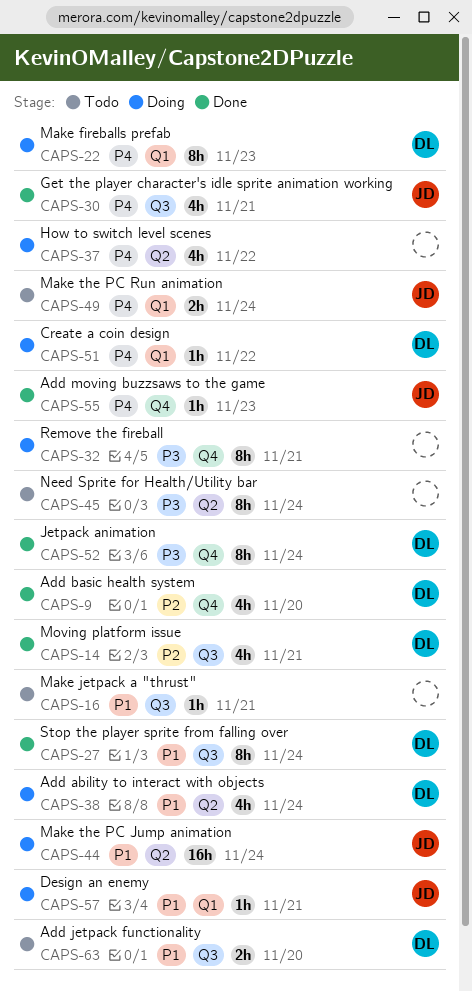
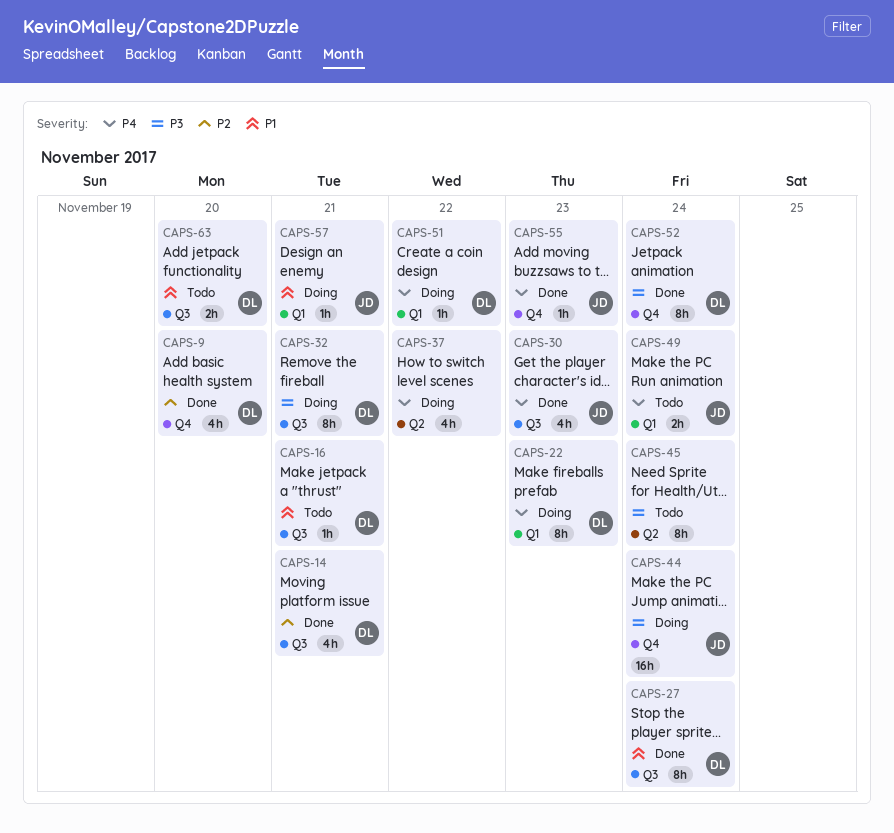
CAPS-16, owner: none -> DL
CAPS-30, due: Nov 21 -> Nov 23
CAPS-32, owner: none -> DL
CAPS-32, label: Q4 -> Q3
CAPS-38: present -> none
CAPS-44, priority: P1 -> P3
CAPS-44, label: Q2 -> Q4

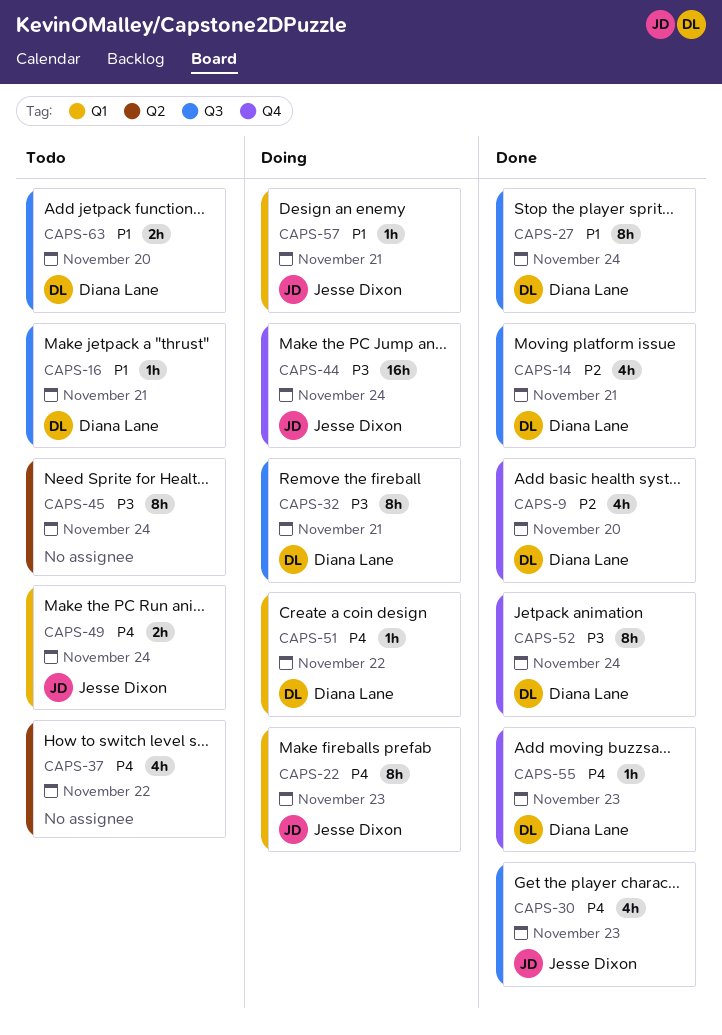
CAPS-22, owner: Diana Lane -> Jesse Dixon
CAPS-37, status: Doing -> Todo
CAPS-55, owner: Jesse Dixon -> Diana Lane

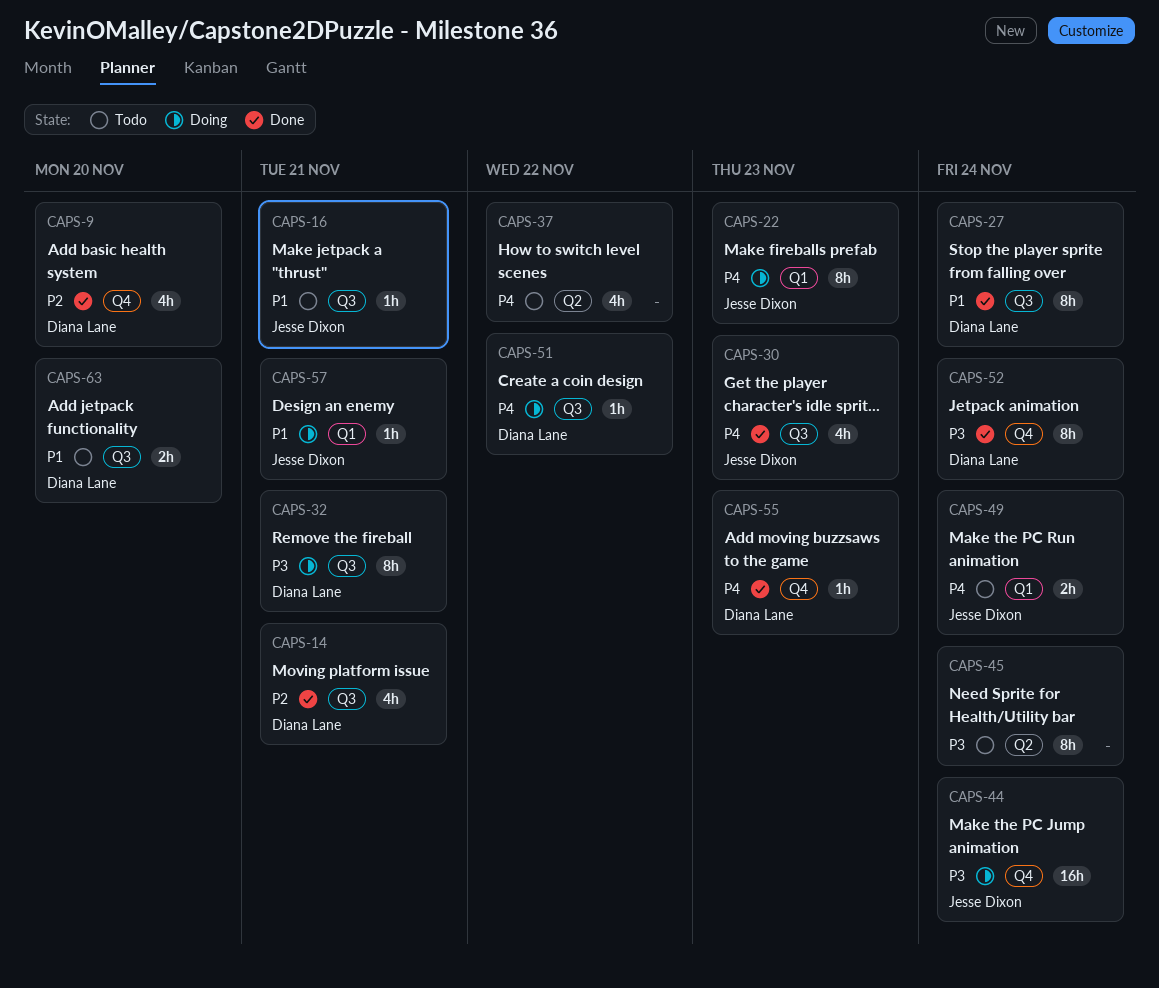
CAPS-16, owner: Diana Lane -> Jesse Dixon
CAPS-51, label: Q1 -> Q3

